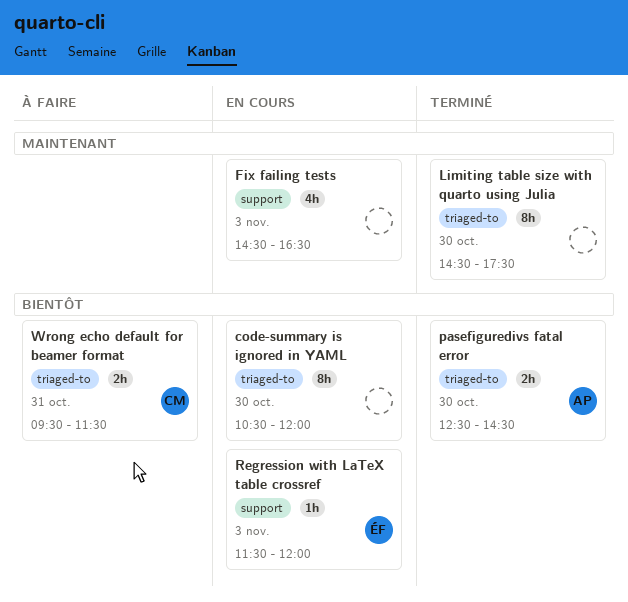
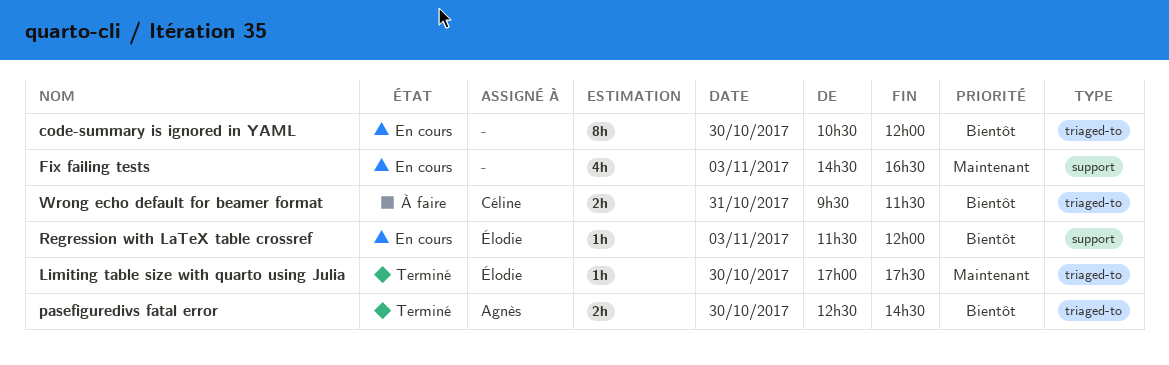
Limiting table size with quarto using Julia, owner: none -> Élodie
Limiting table size with quarto using Julia, estimate: 8h -> 1h
Limiting table size with quarto using Julia, begins: 14:30 -> 17:00

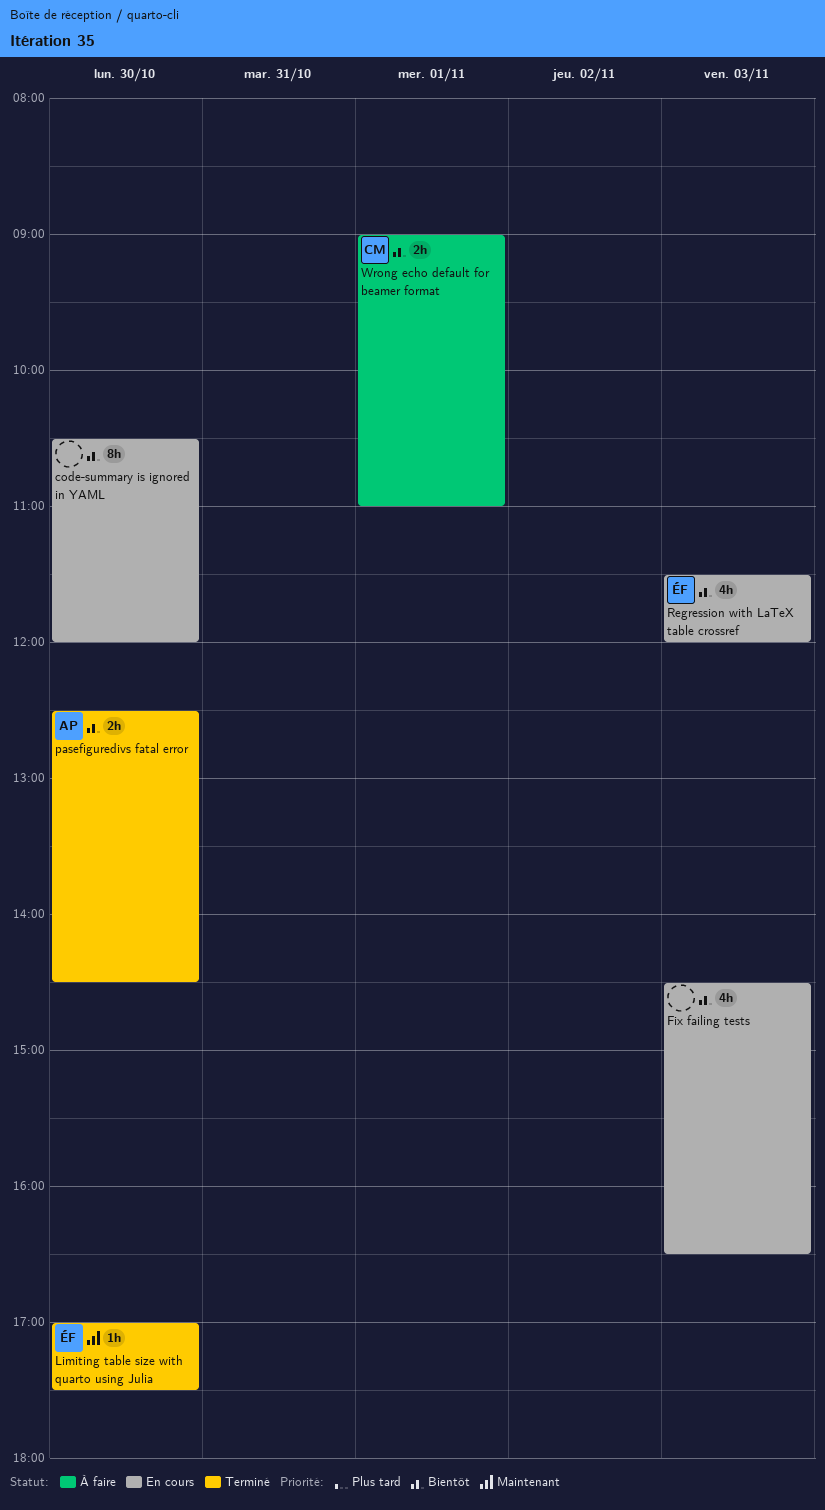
Fix failing tests, priority: Maintenant -> Bientôt
Regression with LaTeX table crossref, estimate: 1h -> 4h
Wrong echo default for beamer format, day: Oct 31 -> Nov 1
Wrong echo default for beamer format, begins: 09:30 -> 09:00
Wrong echo default for beamer format, ends: 11:30 -> 11:00

